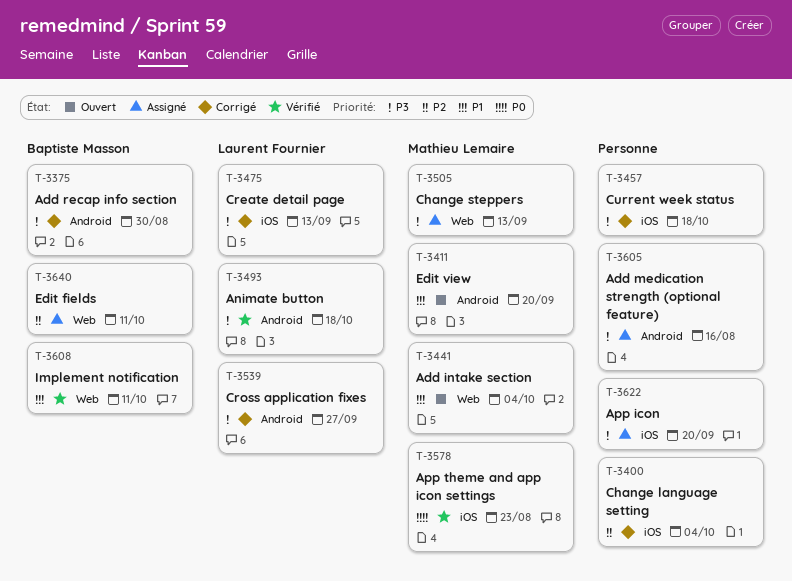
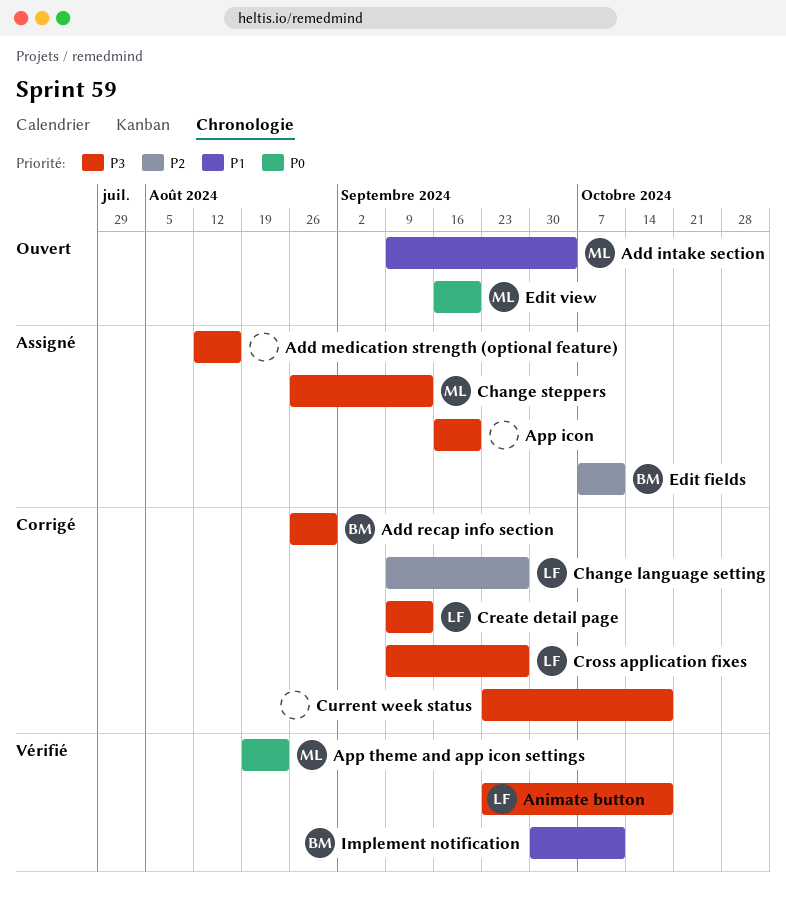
Change language setting, owner: none -> Laurent Fournier
Change language setting, due: Oct 4 -> Sep 27
Edit view, priority: P1 -> P0

